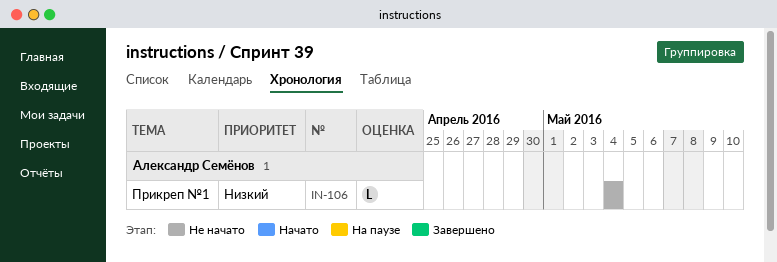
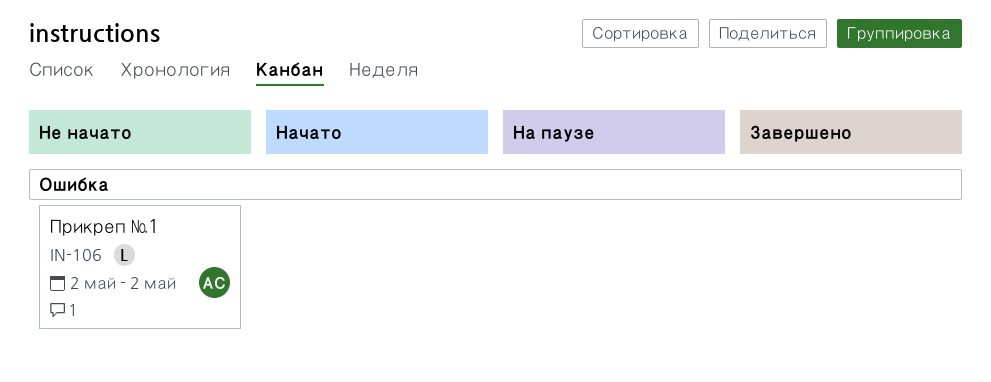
IN-106, start: May 4 -> May 2
IN-106, due: May 4 -> May 2

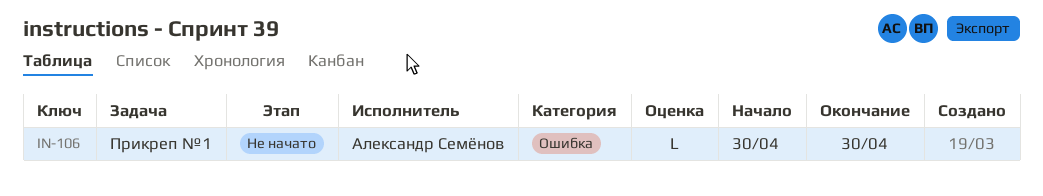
IN-106, start: May 2 -> Apr 30
IN-106, due: May 2 -> Apr 30

